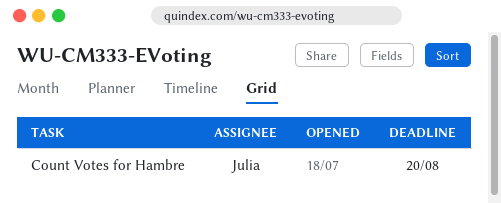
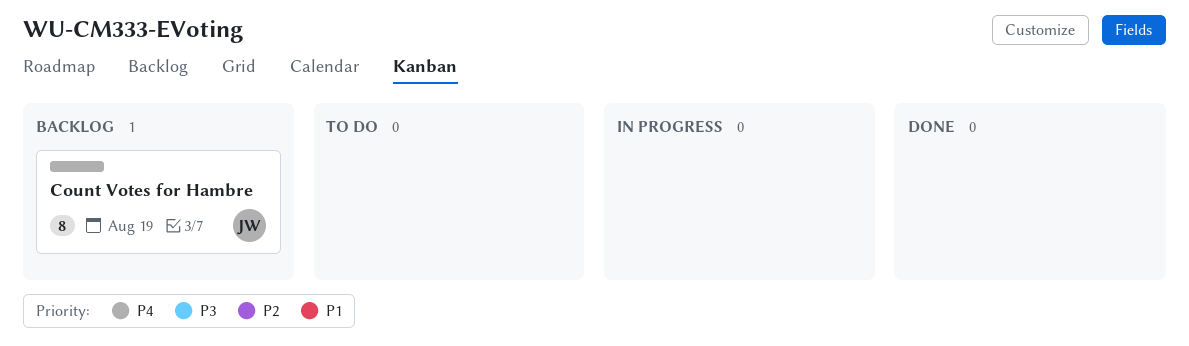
Count Votes for Hambre, due: Aug 20 -> Aug 19

